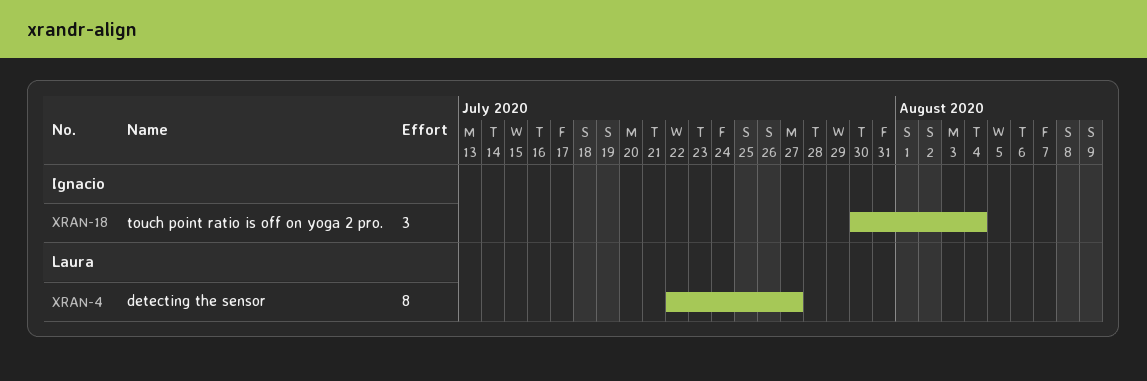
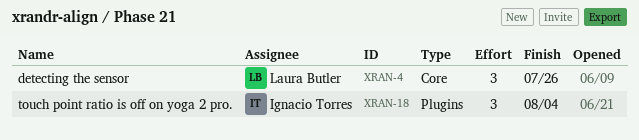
XRAN-4, estimate: 8 -> 3
XRAN-4, due: Jul 27 -> Jul 26

